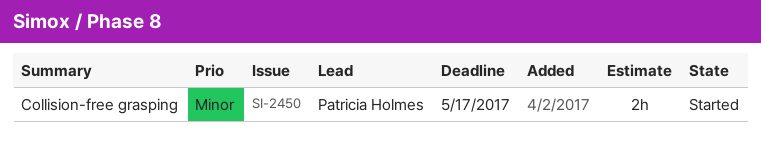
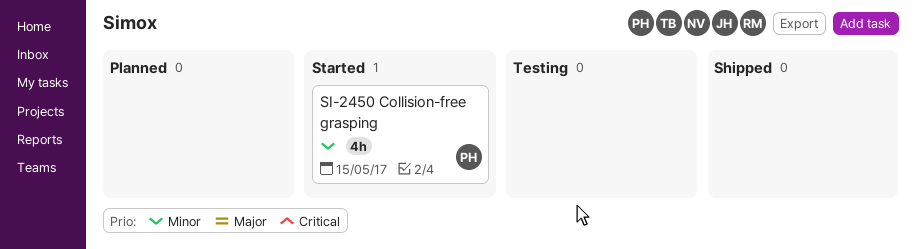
SI-2450, estimate: 2h -> 4h
SI-2450, due: May 17 -> May 15

